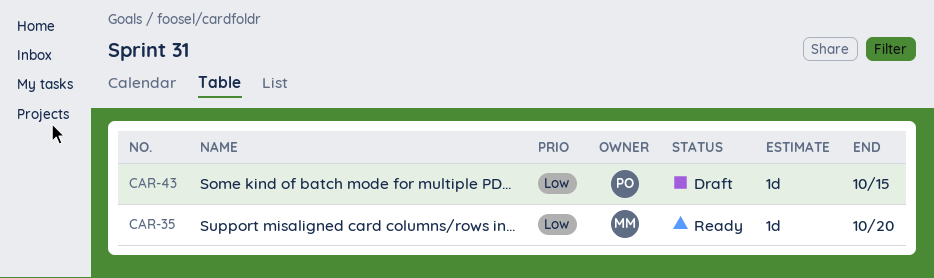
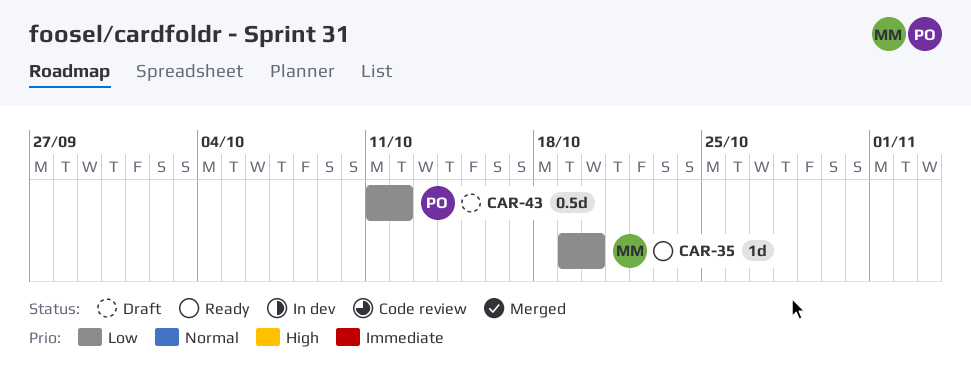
CAR-43, estimate: 1d -> 0.5d
CAR-43, due: Oct 15 -> Oct 12

